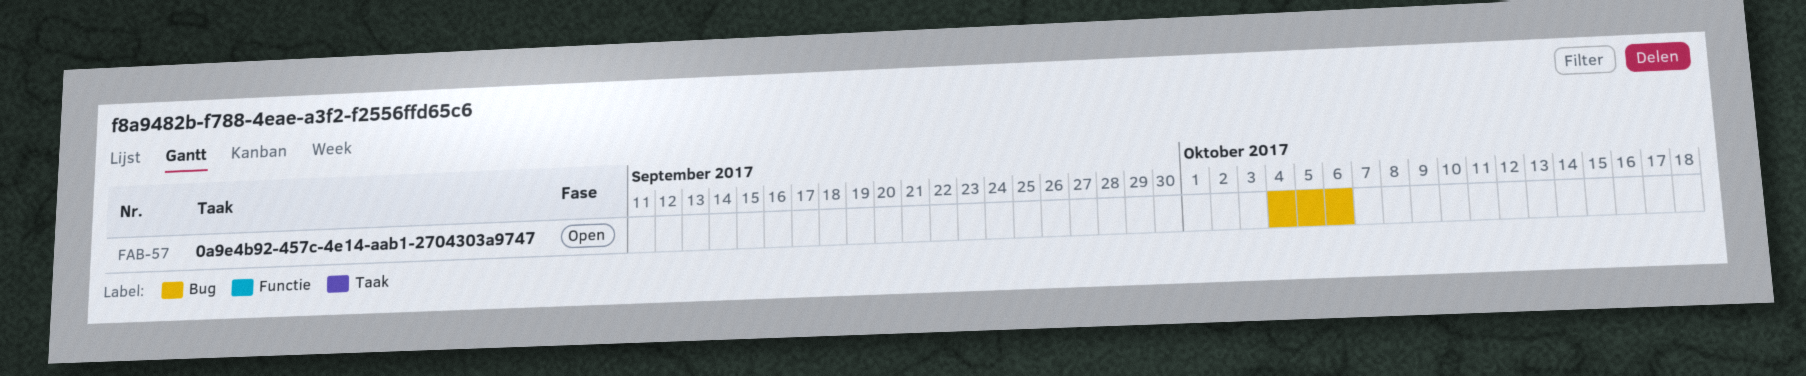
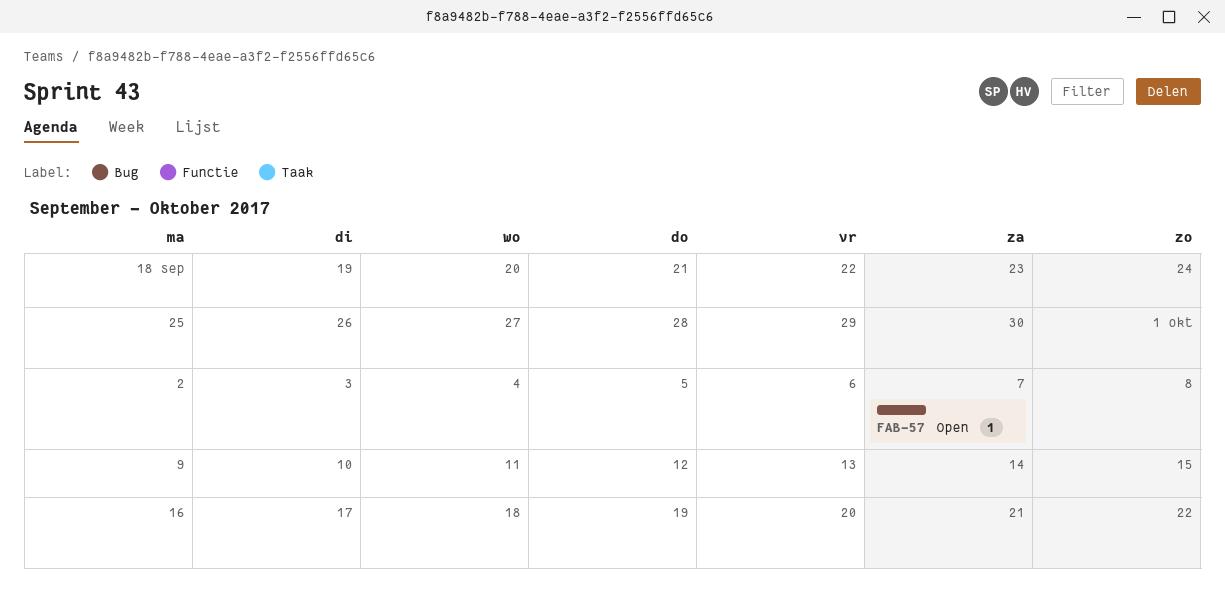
FAB-57, due: Oct 6 -> Oct 7

